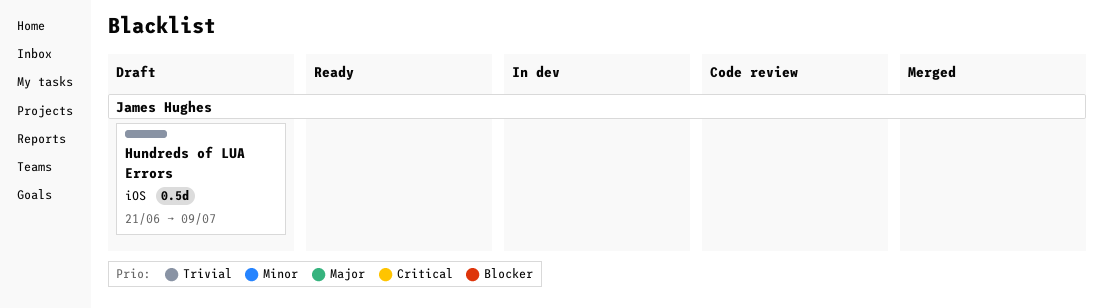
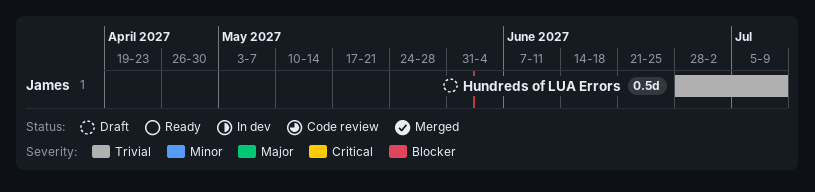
Hundreds of LUA Errors, start: Jun 21 -> Jun 28

